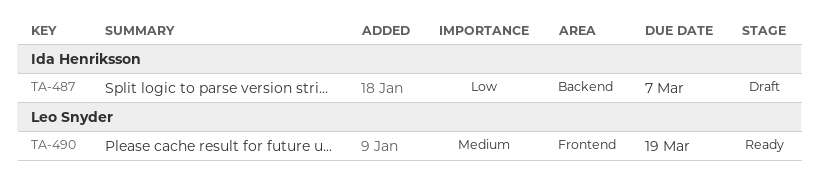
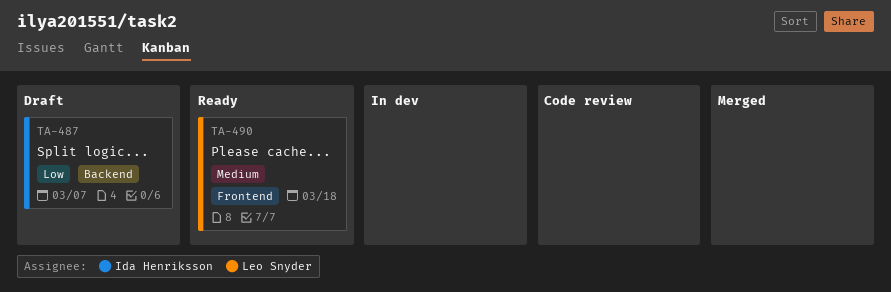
TA-490, due: Mar 19 -> Mar 18

